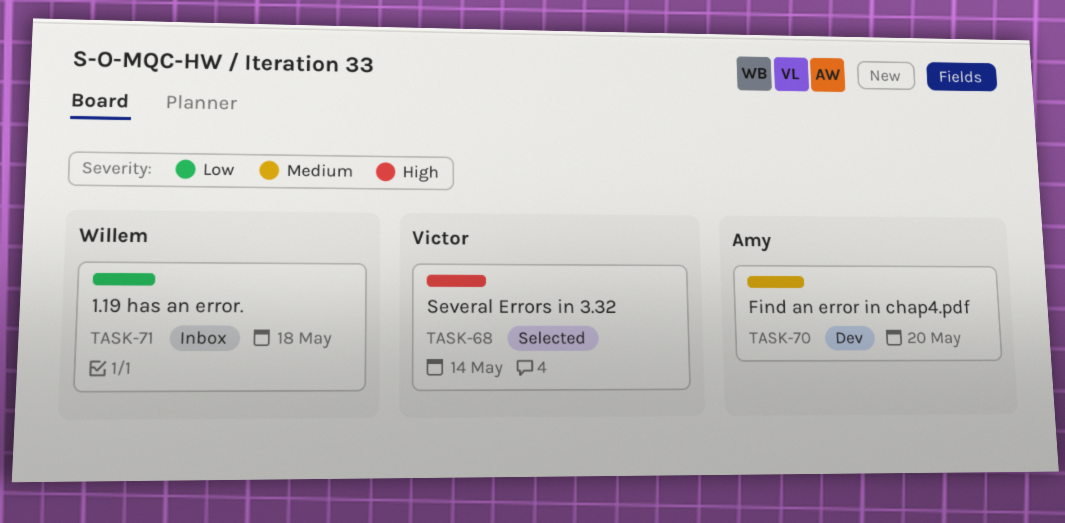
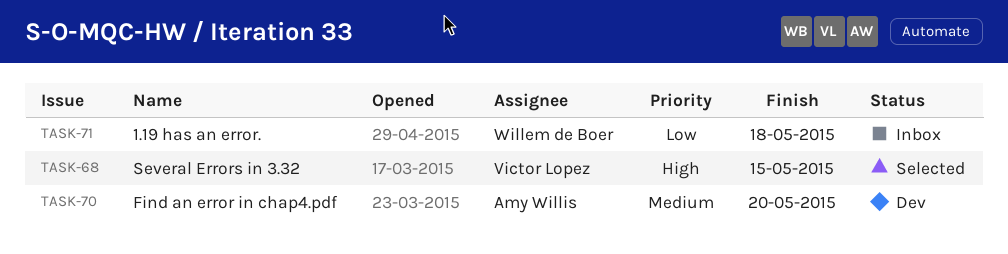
TASK-68, due: May 14 -> May 15

